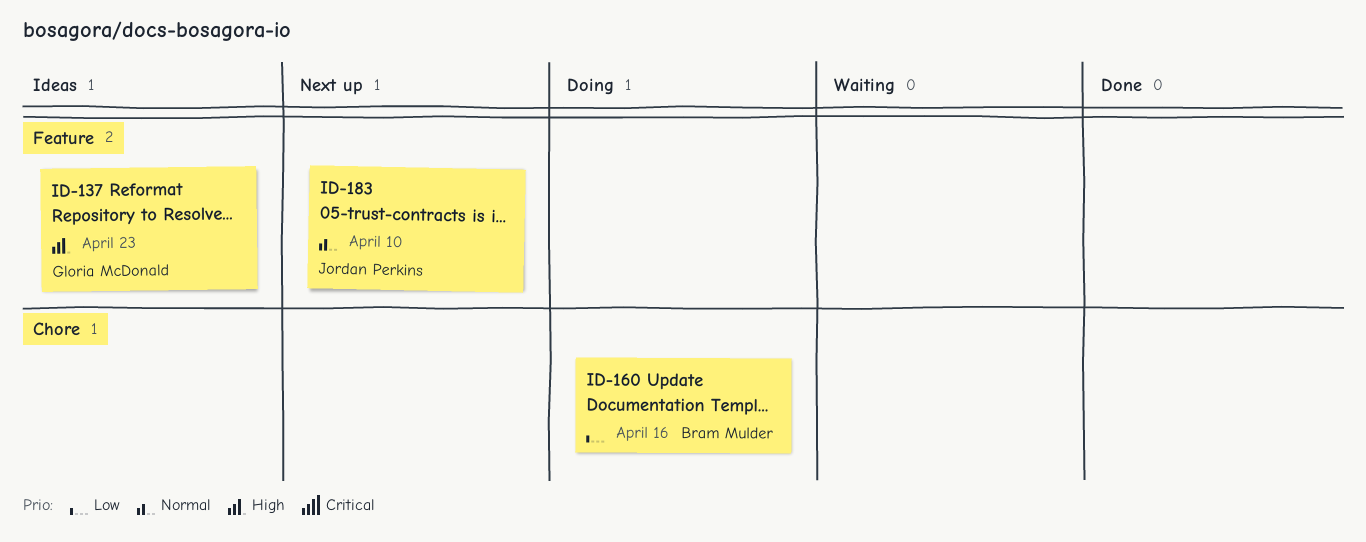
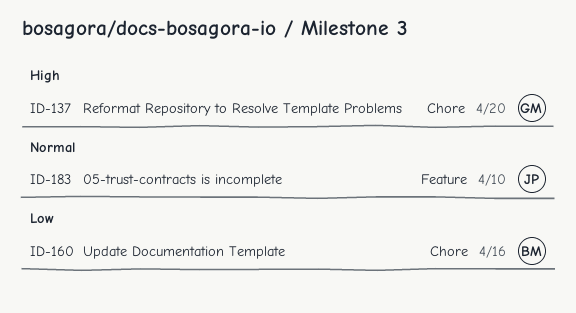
ID-137, label: Feature -> Chore
ID-137, due: Apr 23 -> Apr 20

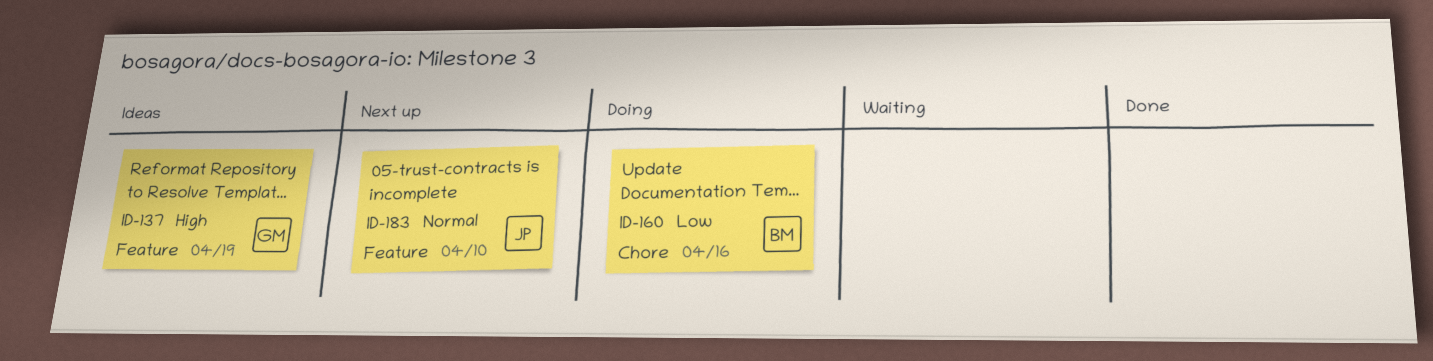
ID-137, label: Chore -> Feature
ID-137, due: Apr 20 -> Apr 19

